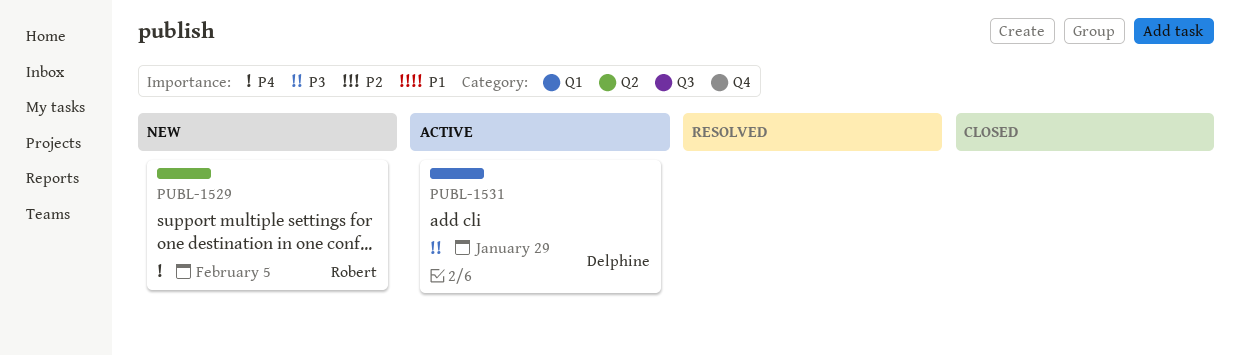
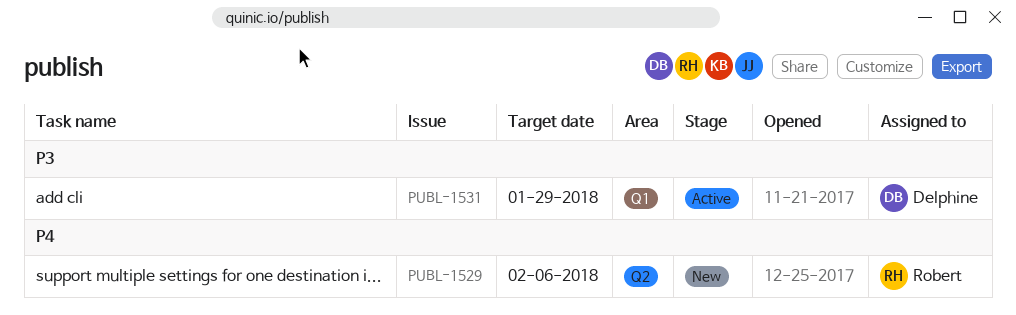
PUBL-1529, due: Feb 5 -> Feb 6

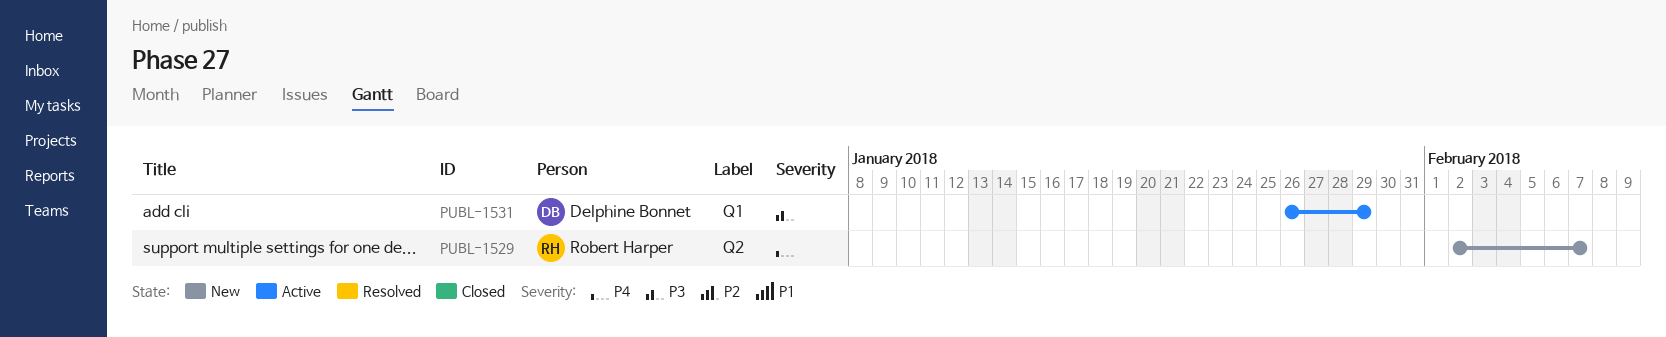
PUBL-1529, due: Feb 6 -> Feb 7

